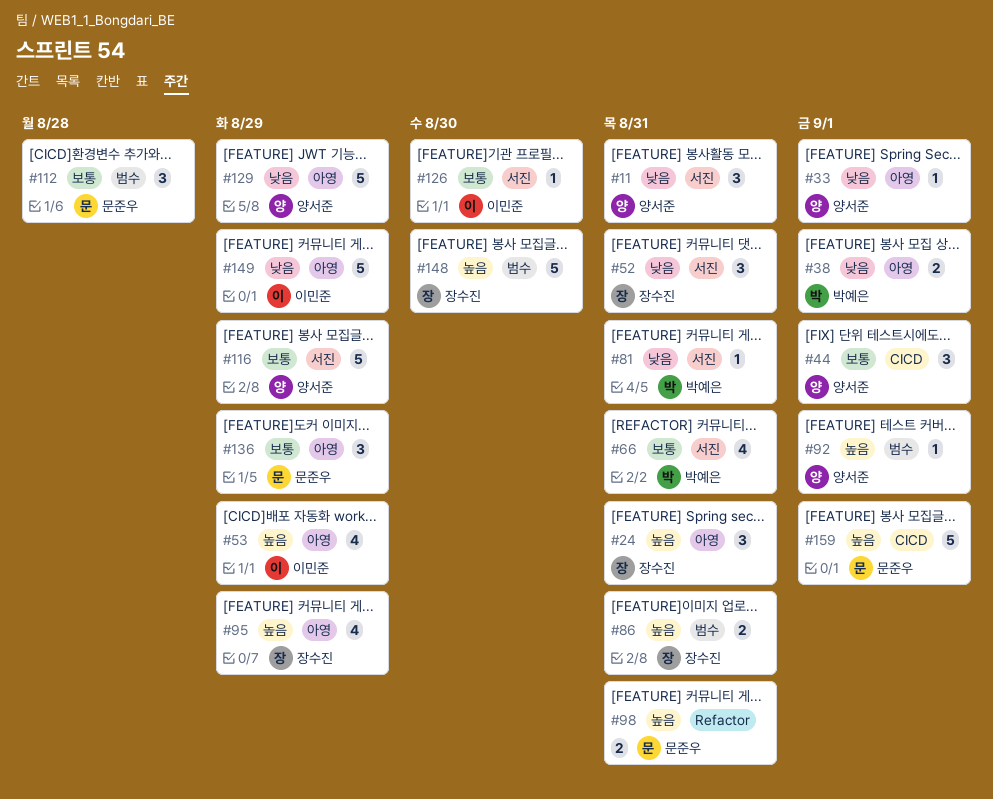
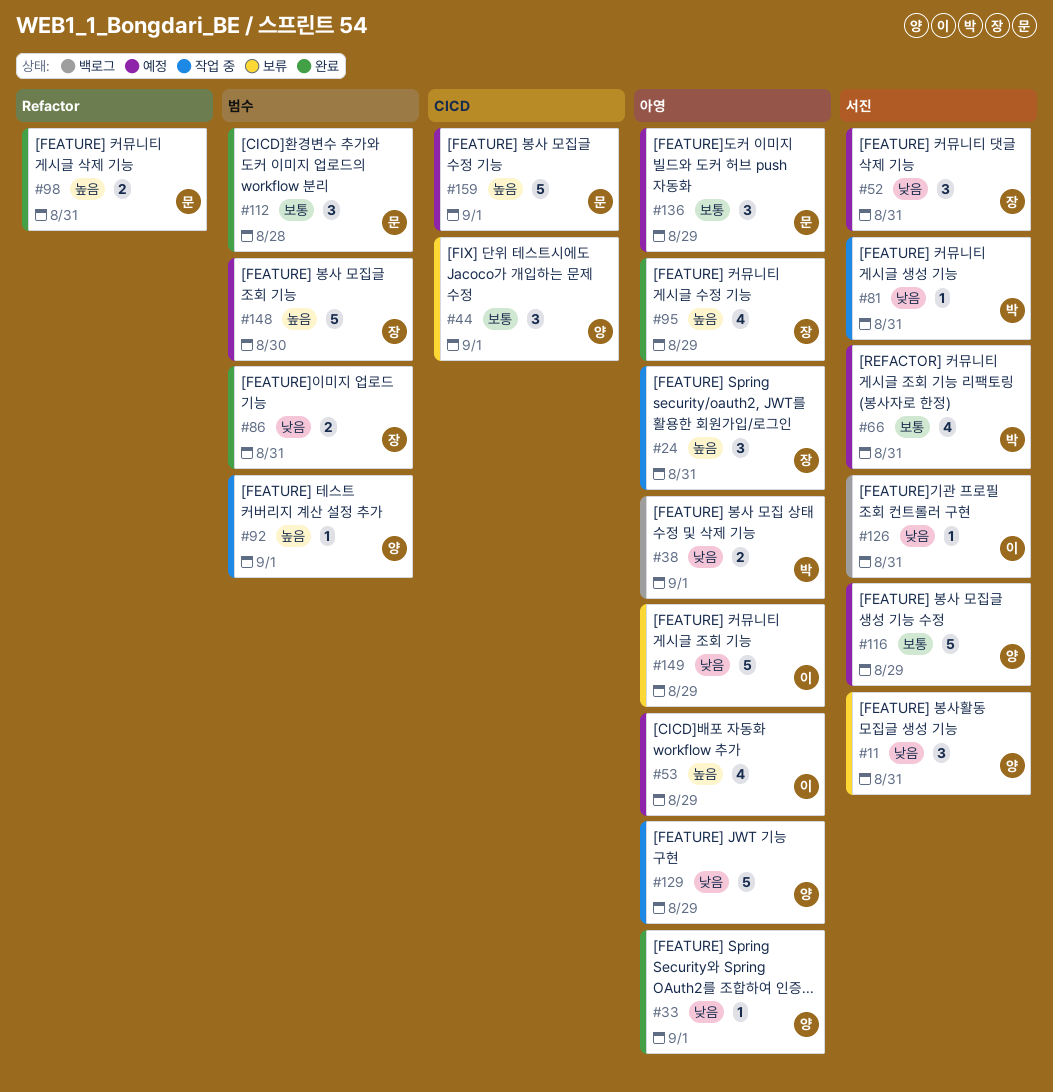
#86, priority: 높음 -> 낮음
#126, priority: 보통 -> 낮음
#126, due: Aug 30 -> Aug 31

